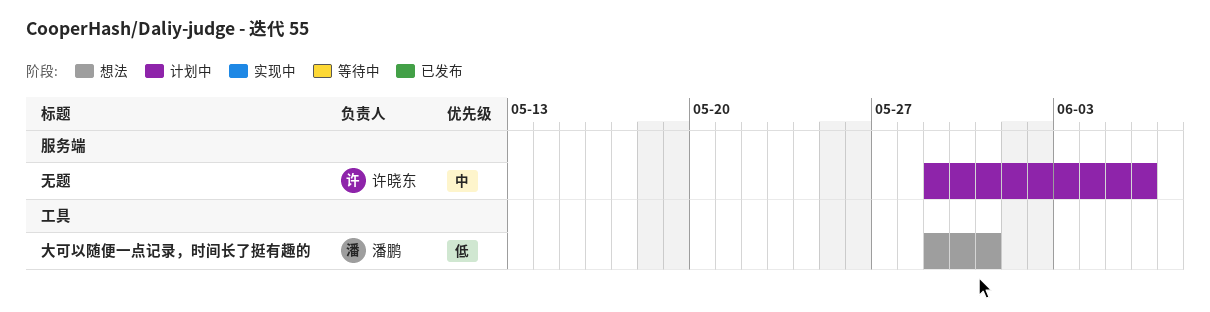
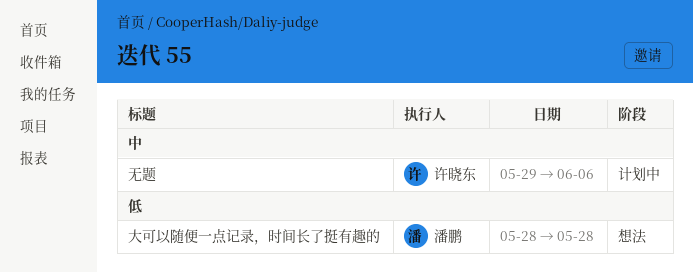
大可以随便一点记录，时间长了挺有趣的, start: May 29 -> May 28
大可以随便一点记录，时间长了挺有趣的, due: May 31 -> May 28

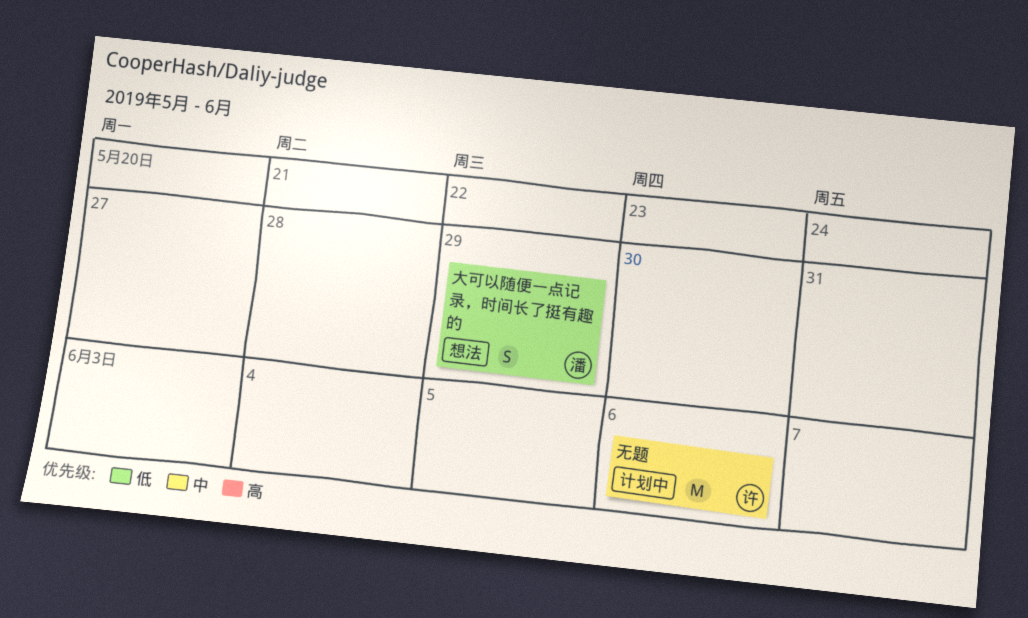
大可以随便一点记录，时间长了挺有趣的, due: May 28 -> May 29

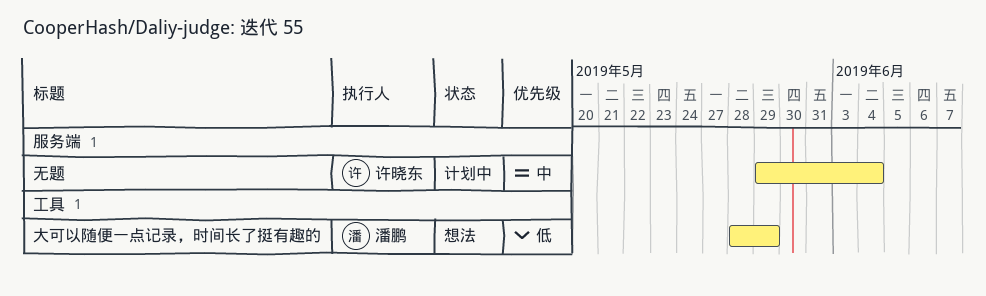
无题, due: Jun 6 -> Jun 4

